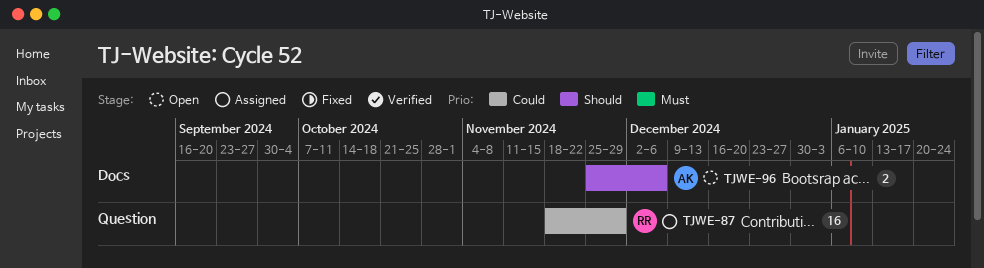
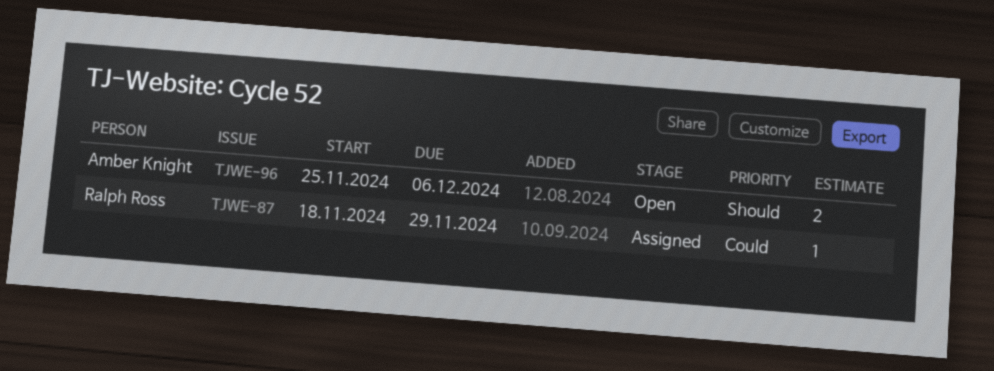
TJWE-87, estimate: 16 -> 1

